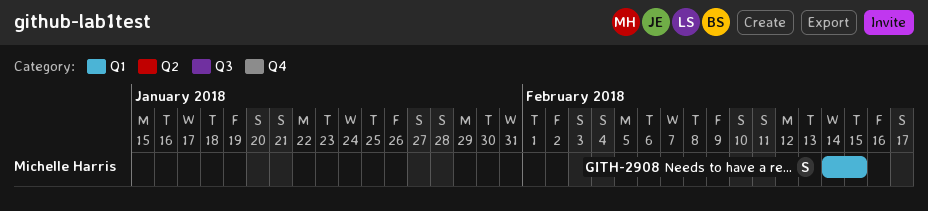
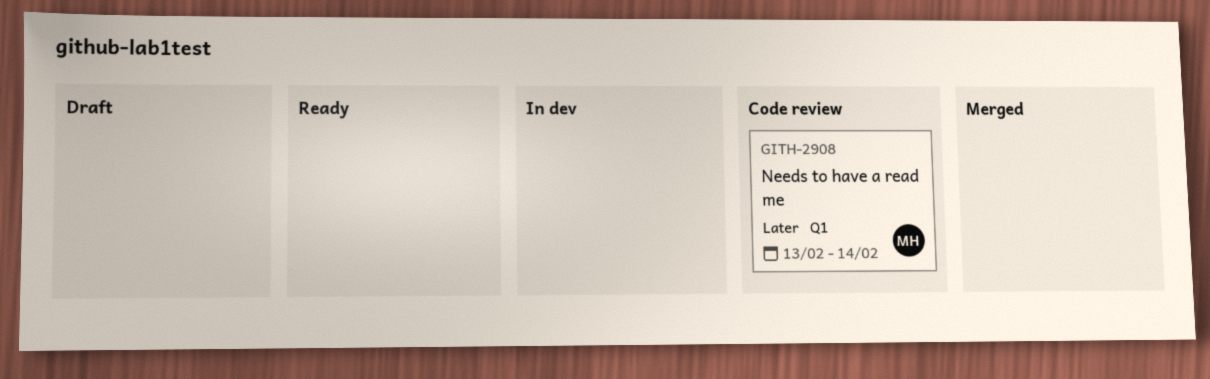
GITH-2908, start: Feb 14 -> Feb 13
GITH-2908, due: Feb 15 -> Feb 14

